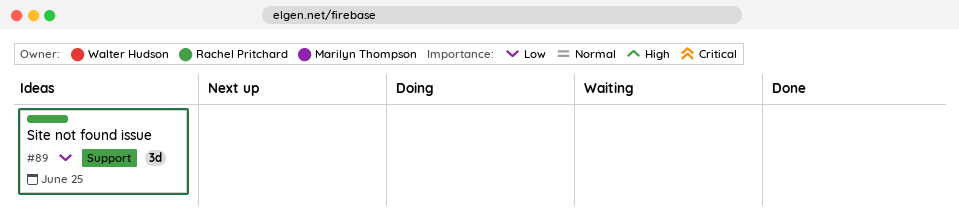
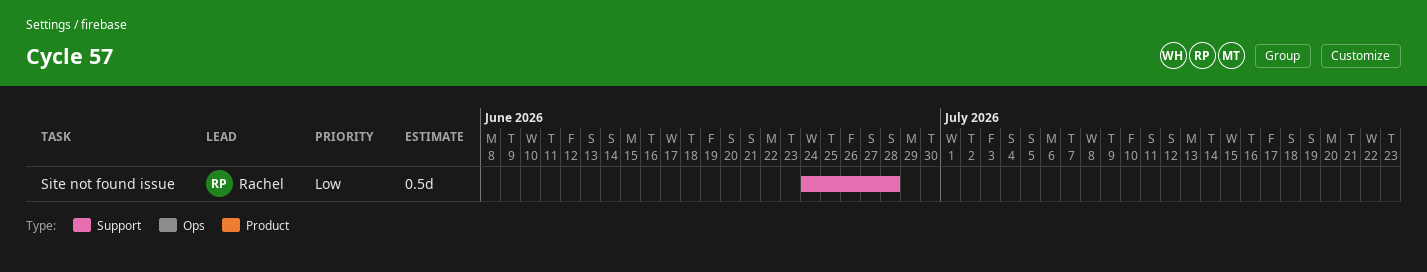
Site not found issue, estimate: 3d -> 0.5d
Site not found issue, due: Jun 25 -> Jun 28

